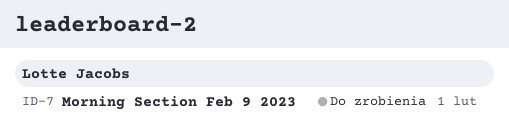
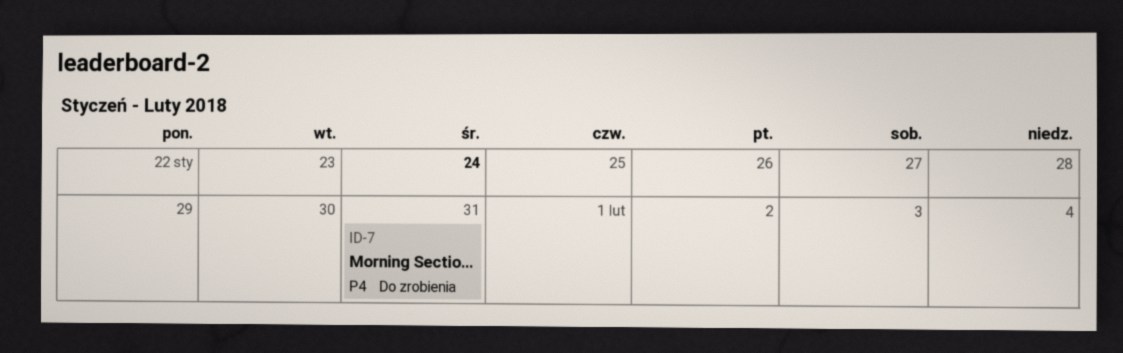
ID-7, due: Feb 1 -> Jan 31

